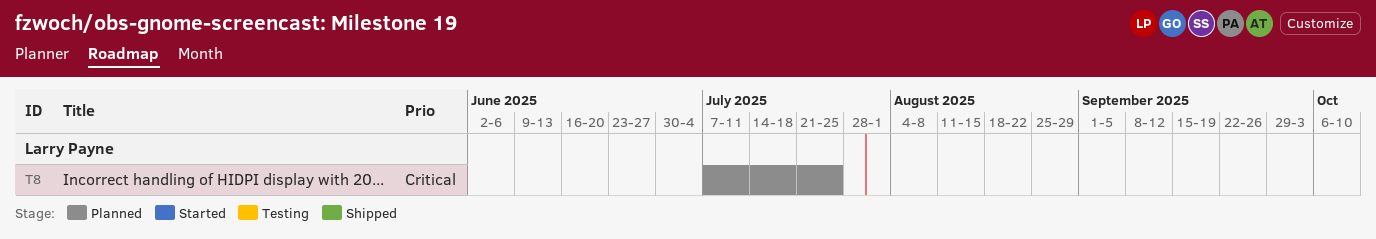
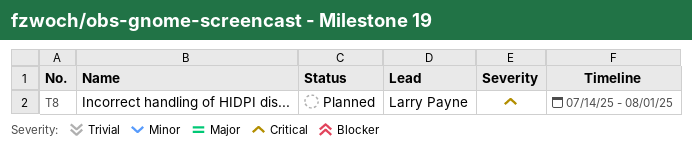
T8, start: Jul 7 -> Jul 14
T8, due: Jul 25 -> Aug 1

